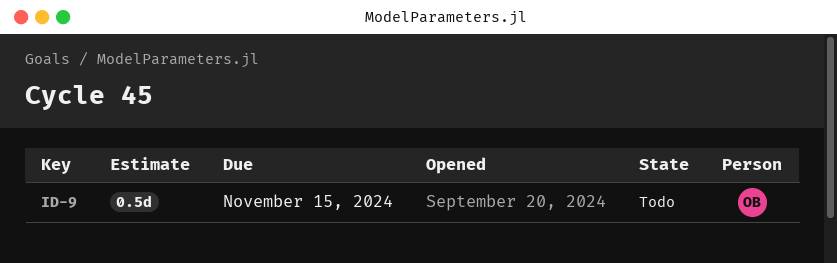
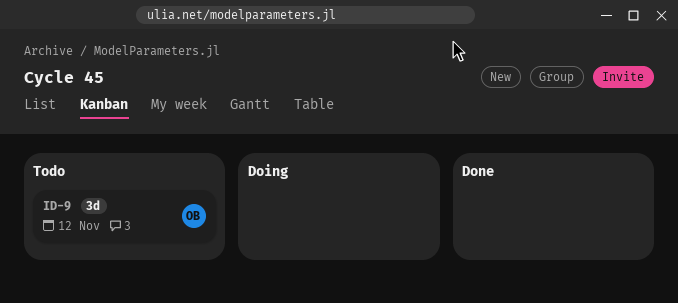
ID-9, estimate: 0.5d -> 3d
ID-9, due: Nov 15 -> Nov 12

